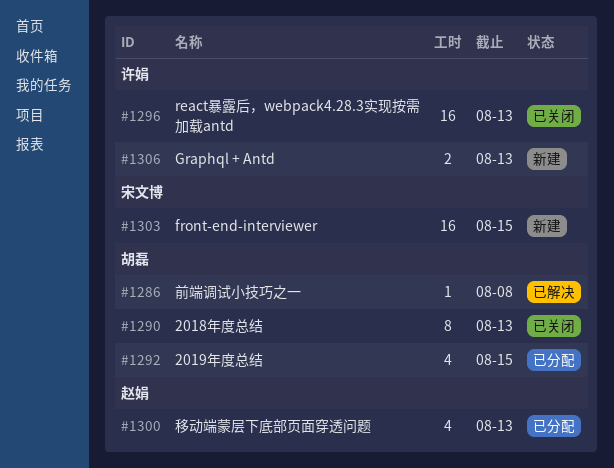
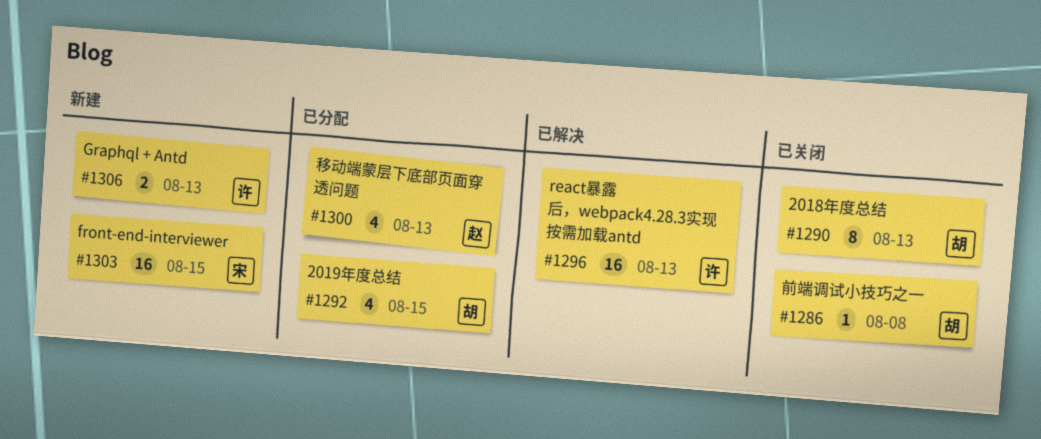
#1286, status: 已解决 -> 已关闭
#1296, status: 已关闭 -> 已解决

